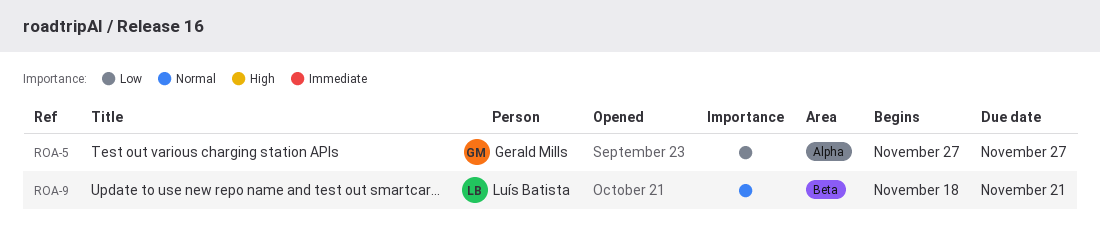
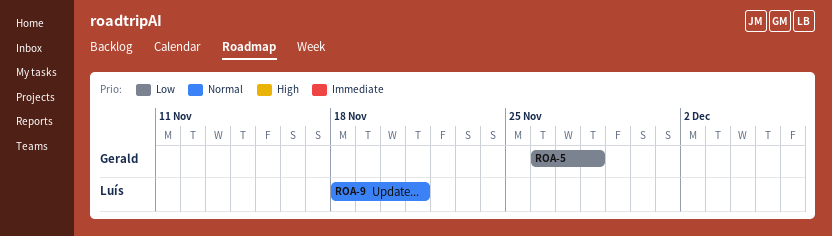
ROA-5, start: Nov 27 -> Nov 26
ROA-5, due: Nov 27 -> Nov 28

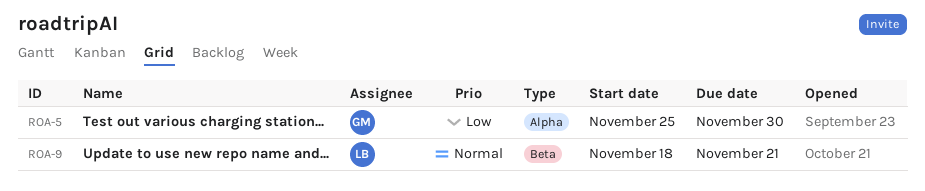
ROA-5, start: Nov 26 -> Nov 25
ROA-5, due: Nov 28 -> Nov 30

